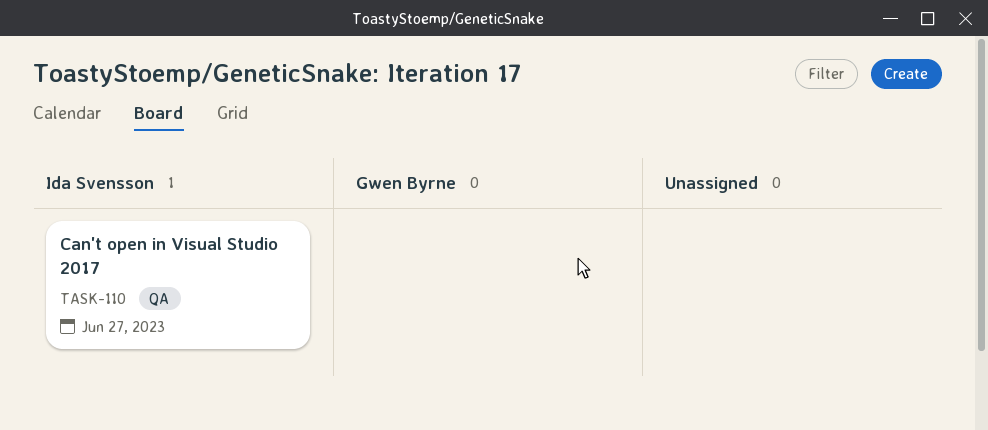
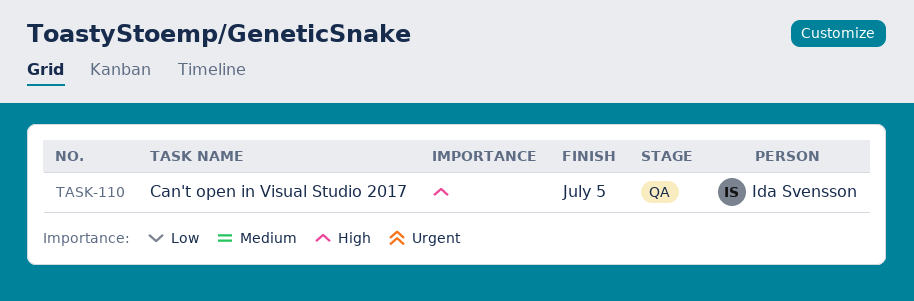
TASK-110, due: Jun 27 -> Jul 5

